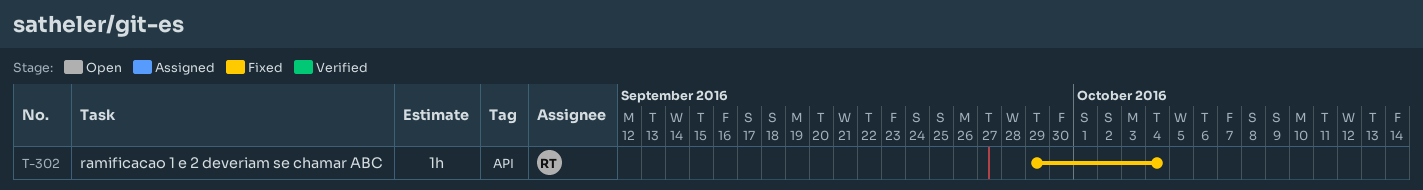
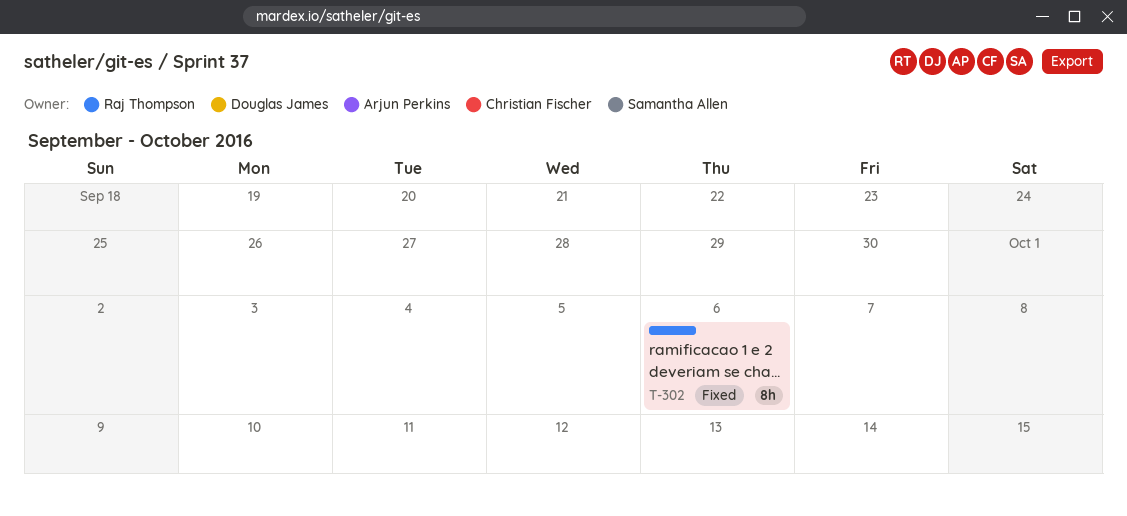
T-302, estimate: 1h -> 8h
T-302, due: Oct 4 -> Oct 6

